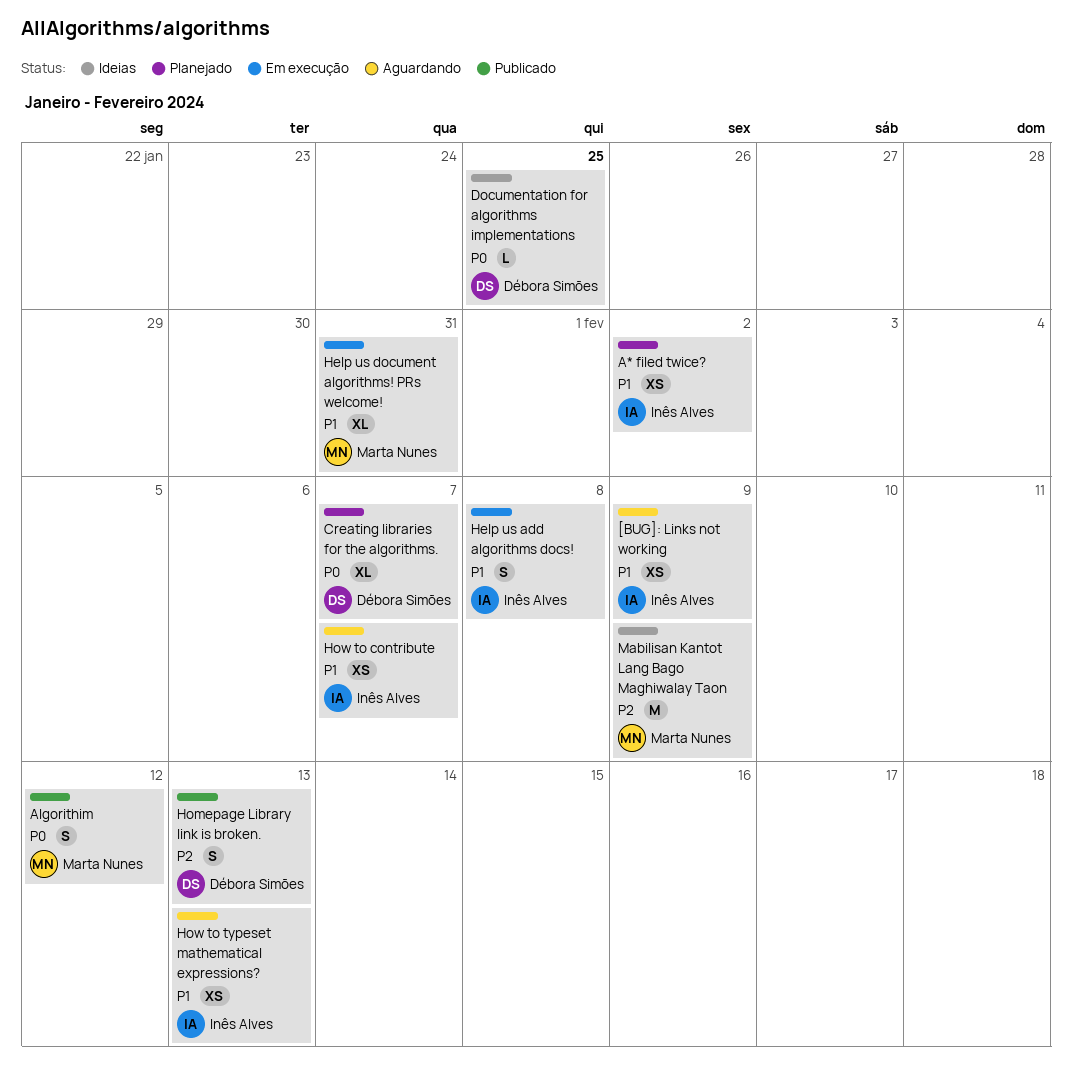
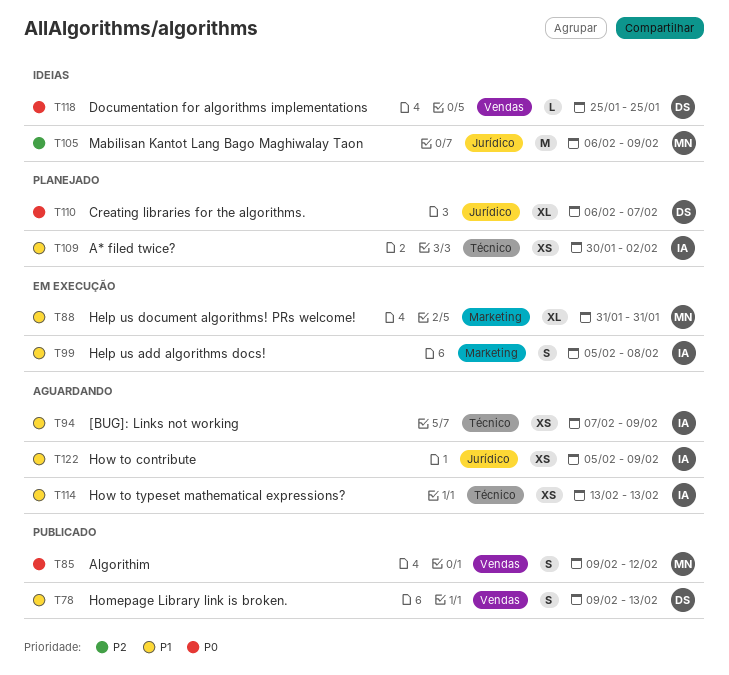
Homepage Library link is broken., priority: P2 -> P1
How to contribute, due: Feb 7 -> Feb 9

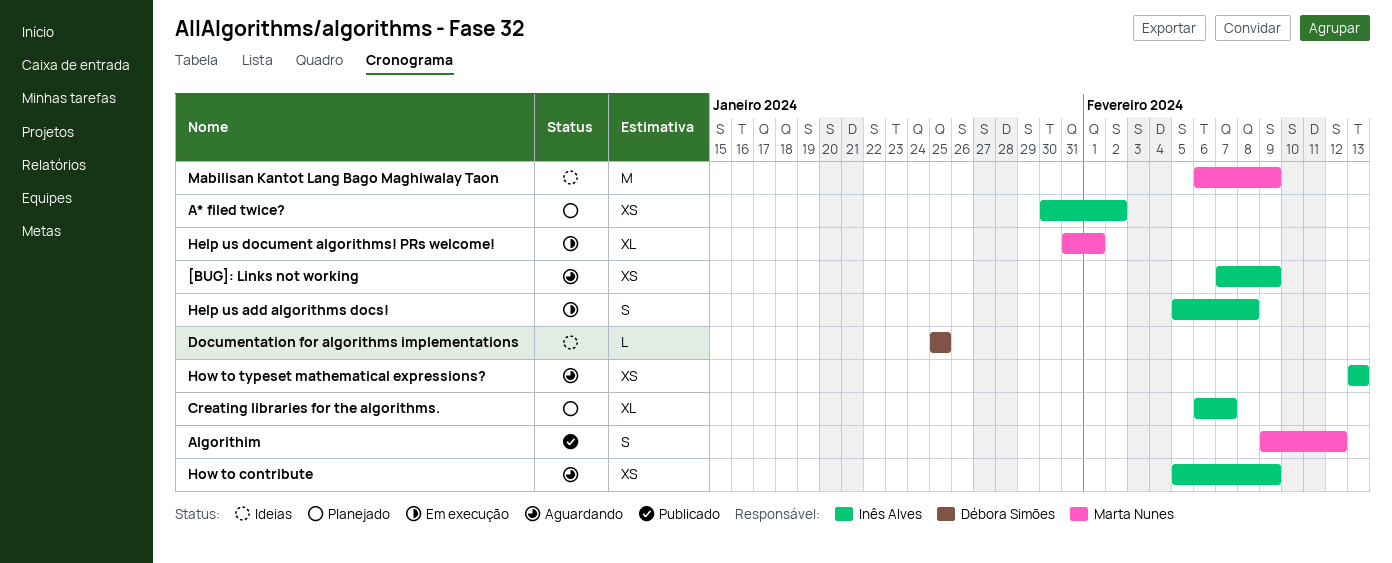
Creating libraries for the algorithms., owner: Débora Simões -> Inês Alves
Help us document algorithms! PRs welcome!, due: Jan 31 -> Feb 1
Homepage Library link is broken.: present -> none

